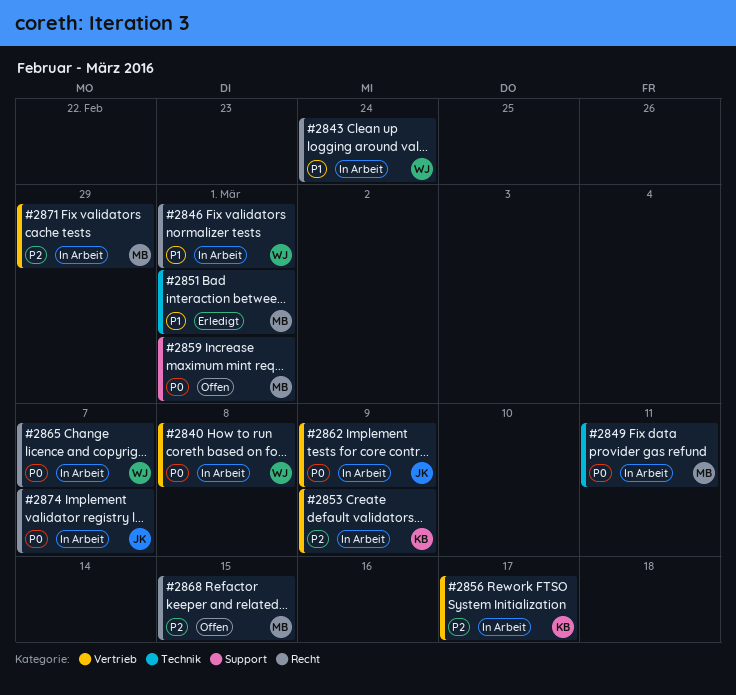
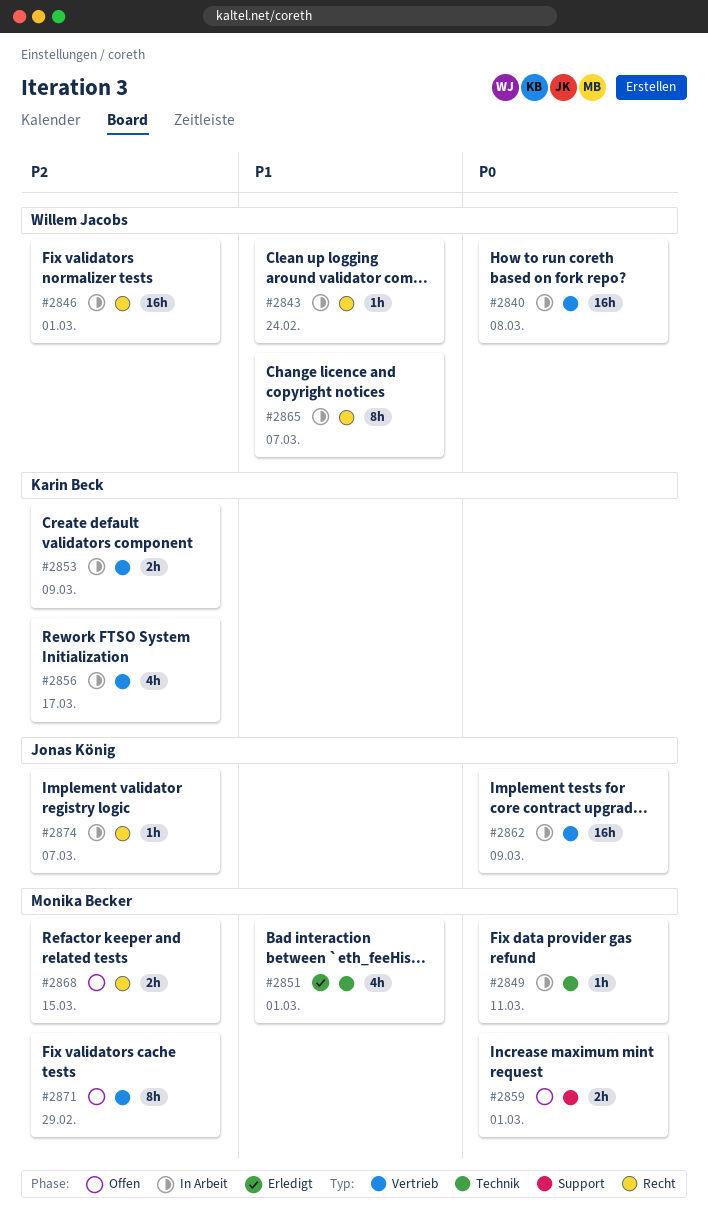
#2846, priority: P1 -> P2
#2865, priority: P0 -> P1
#2871, status: In Arbeit -> Offen
#2874, priority: P0 -> P2

